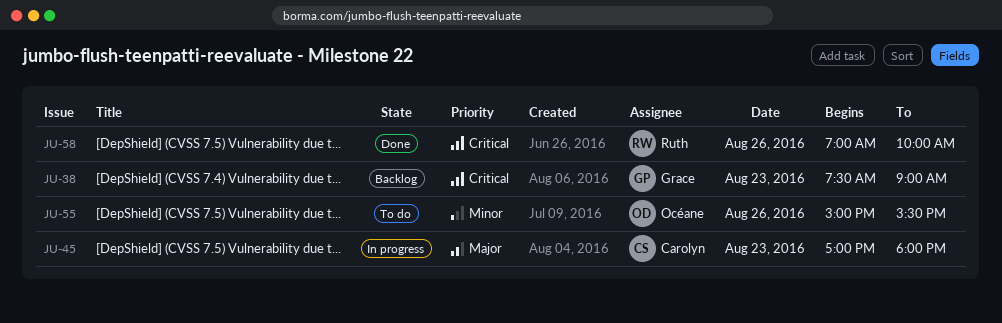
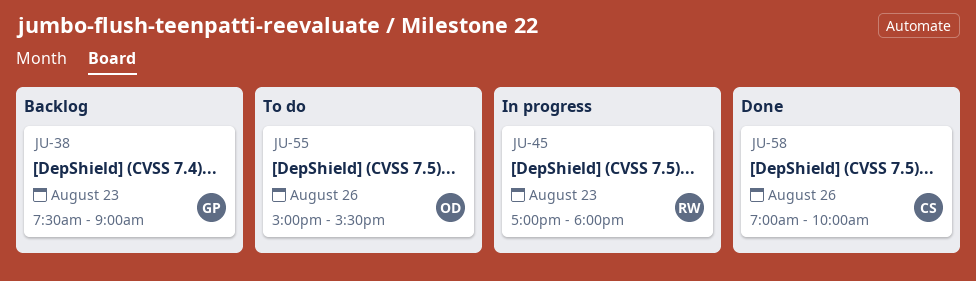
JU-45, owner: Carolyn -> Ruth
JU-58, owner: Ruth -> Carolyn

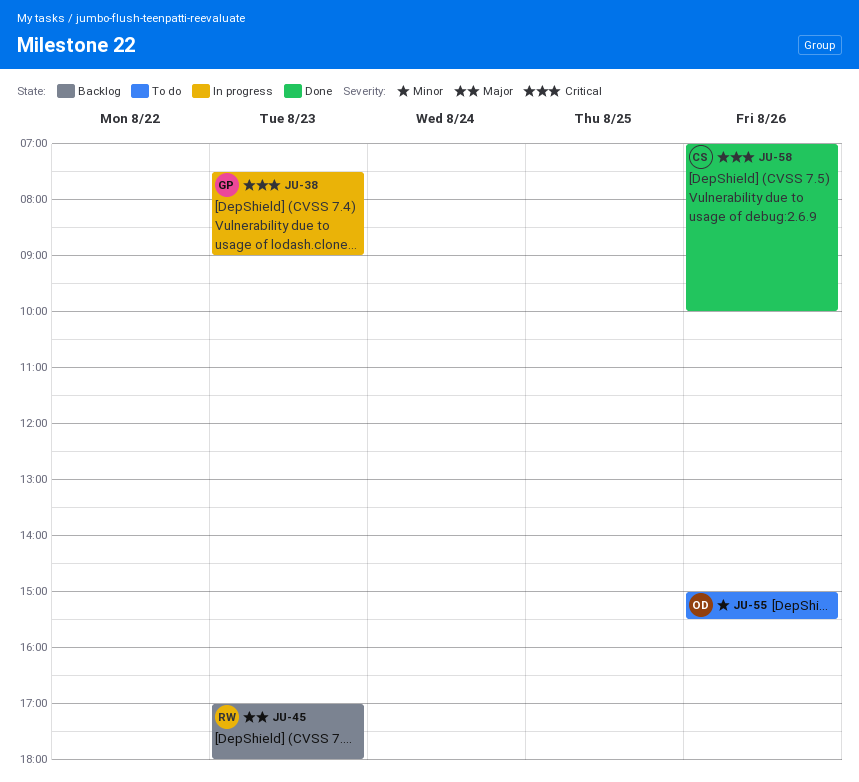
JU-38, status: Backlog -> In progress
JU-45, status: In progress -> Backlog

